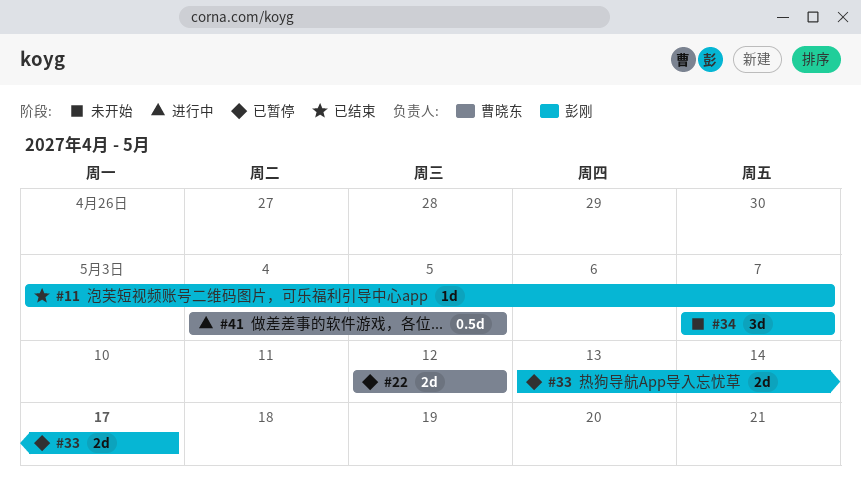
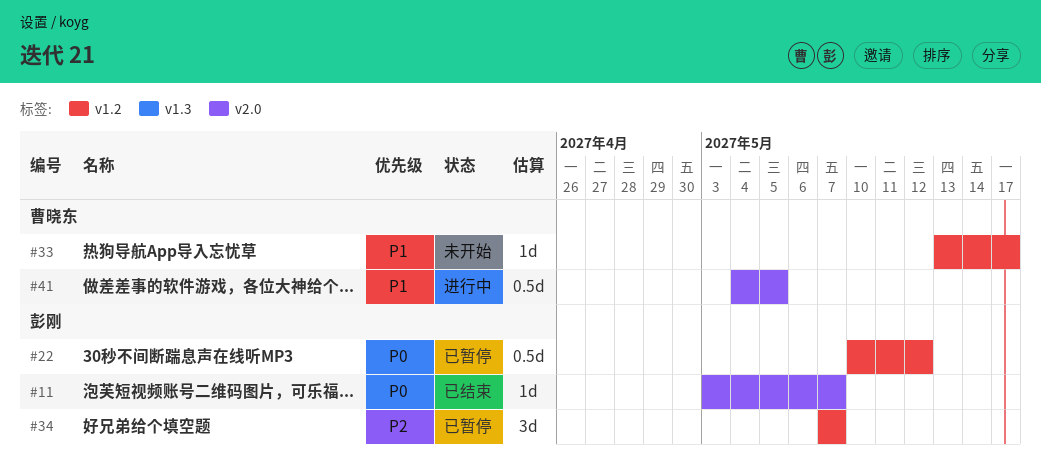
#22, owner: 曹晓东 -> 彭刚
#22, estimate: 2d -> 0.5d
#22, start: May 12 -> May 10
#33, status: 已暂停 -> 未开始
#33, owner: 彭刚 -> 曹晓东
#33, estimate: 2d -> 1d
#34, status: 未开始 -> 已暂停

